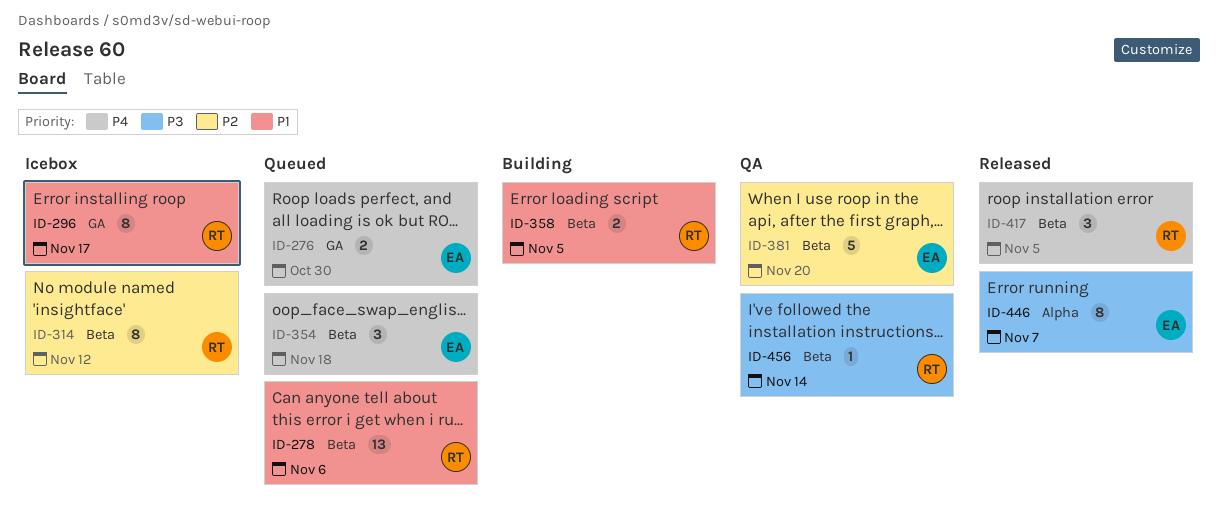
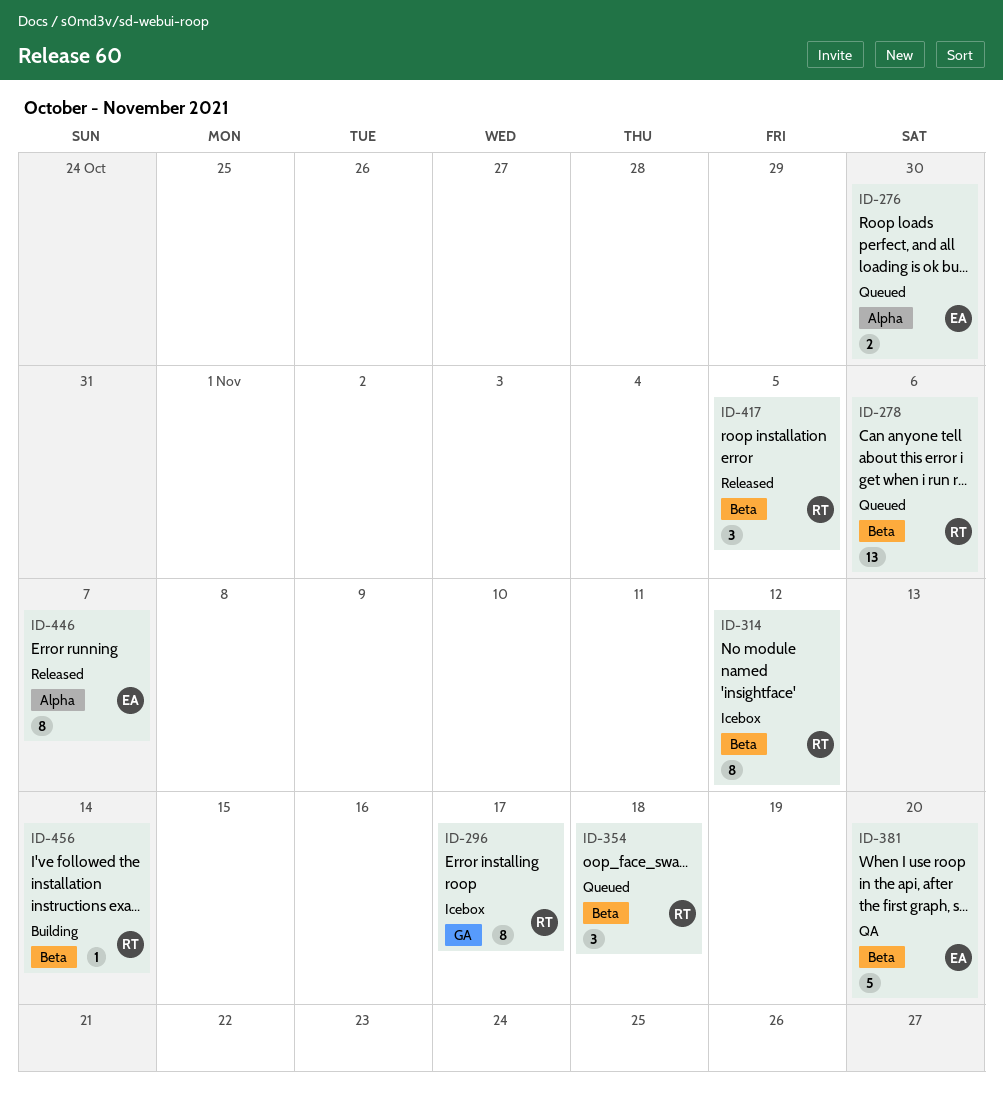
ID-276, label: GA -> Alpha
ID-354, owner: EA -> RT
ID-358: present -> none
ID-456, status: QA -> Building

